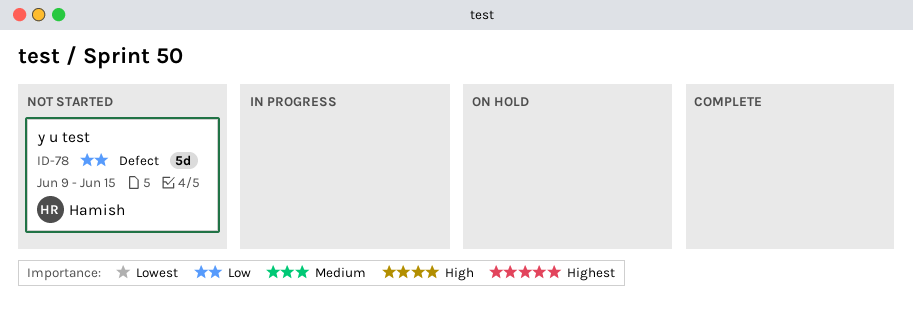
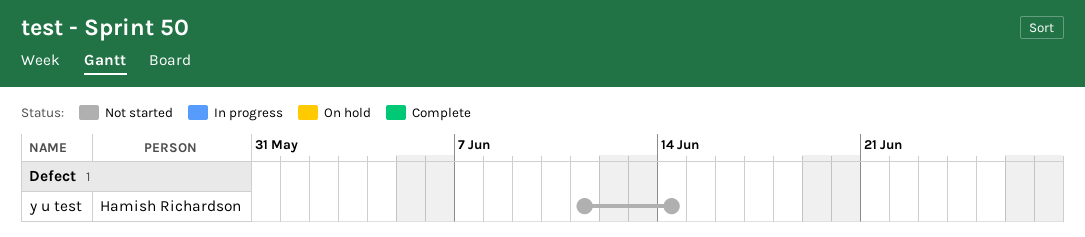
y u test, start: Jun 9 -> Jun 11
y u test, due: Jun 15 -> Jun 14

